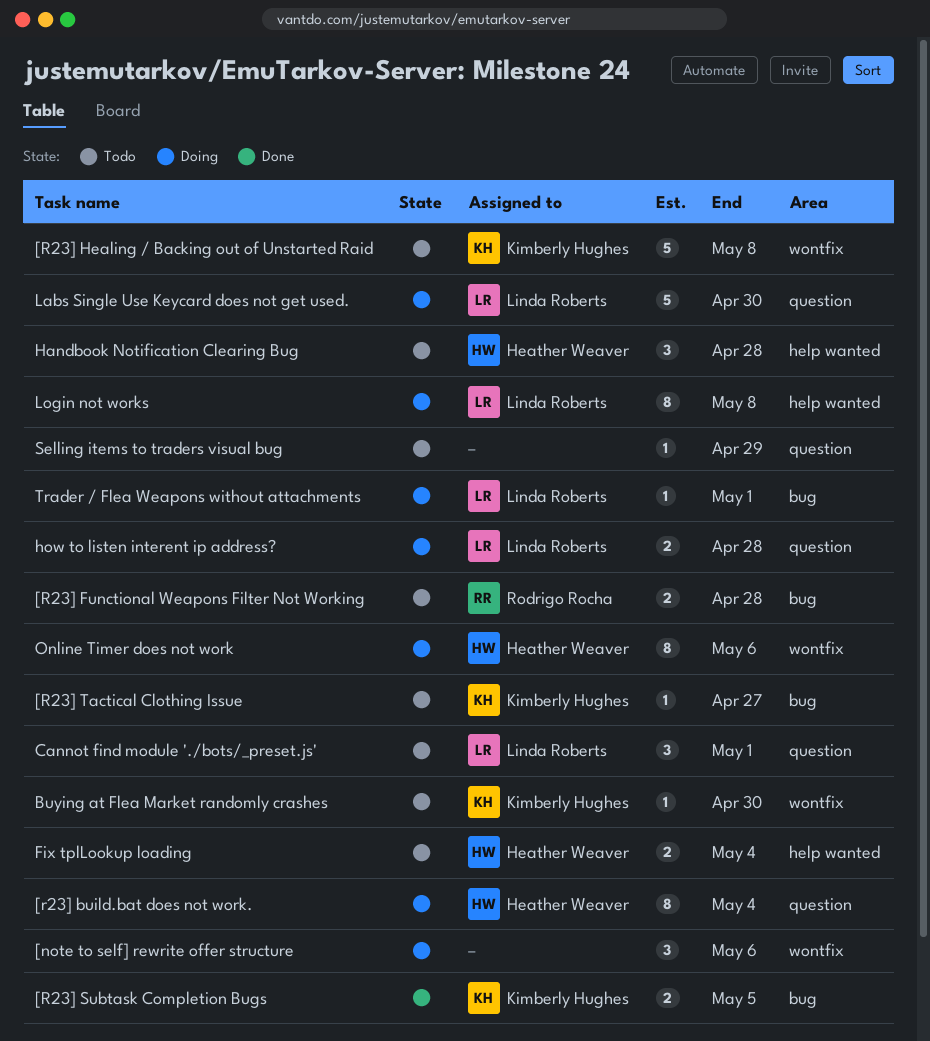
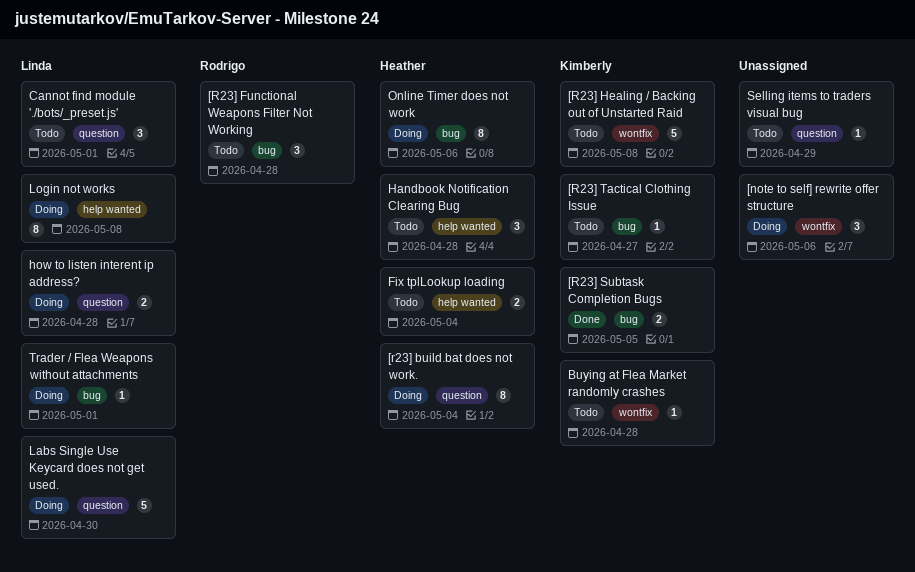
[R23] Functional Weapons Filter Not Working, estimate: 2 -> 3
Buying at Flea Market randomly crashes, due: Apr 30 -> Apr 28
Online Timer does not work, label: wontfix -> bug

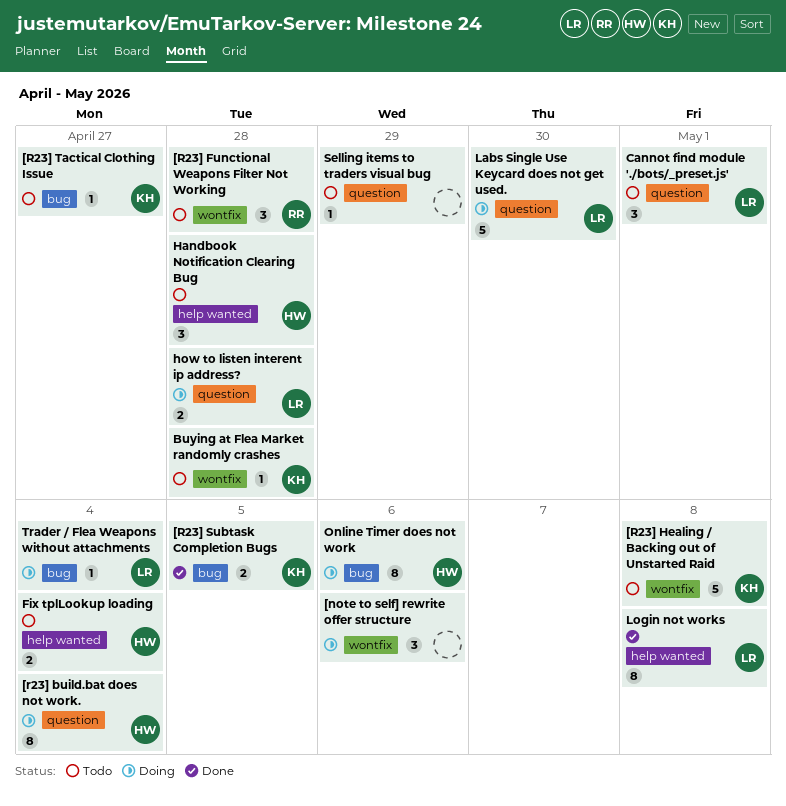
[R23] Functional Weapons Filter Not Working, label: bug -> wontfix
Login not works, status: Doing -> Done
Trader / Flea Weapons without attachments, due: May 1 -> May 4

